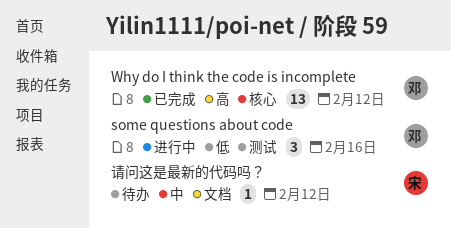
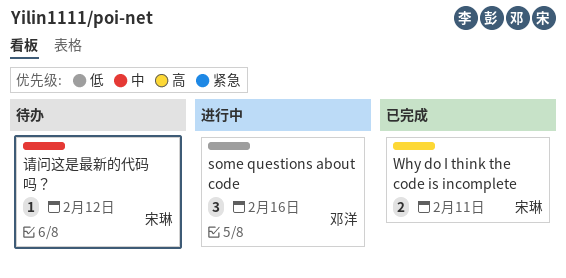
Why do I think the code is incomplete, owner: 邓洋 -> 宋琳
Why do I think the code is incomplete, estimate: 13 -> 2
Why do I think the code is incomplete, due: Feb 12 -> Feb 11

